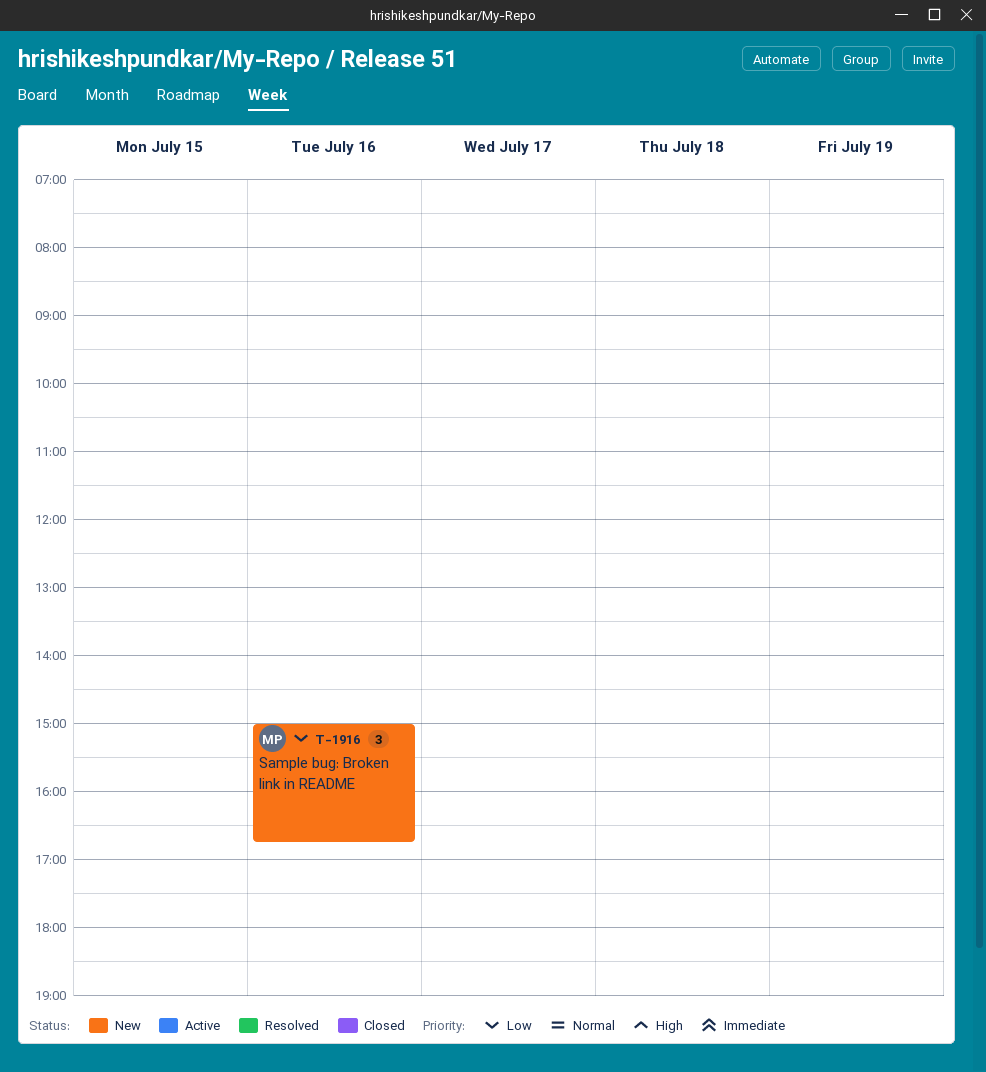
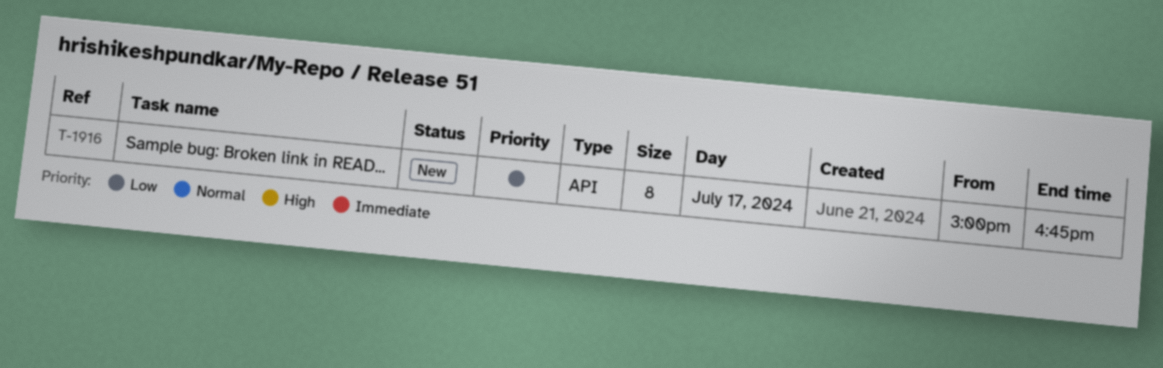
T-1916, estimate: 3 -> 8
T-1916, day: Jul 16 -> Jul 17

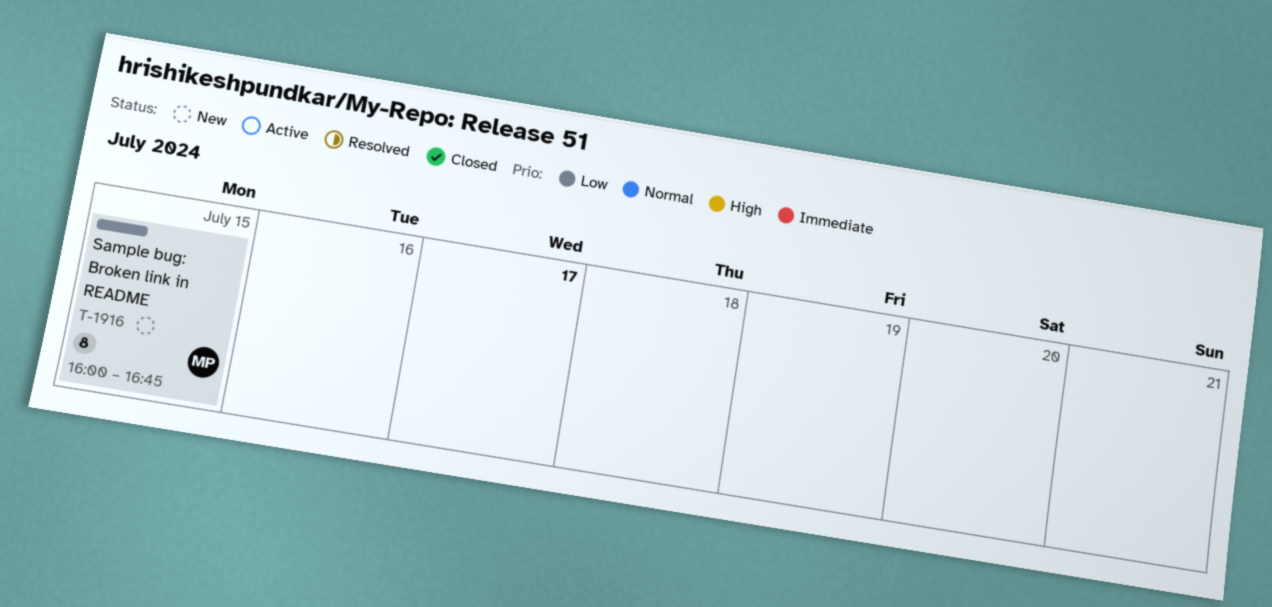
T-1916, day: Jul 17 -> Jul 15
T-1916, begins: 15:00 -> 16:00

